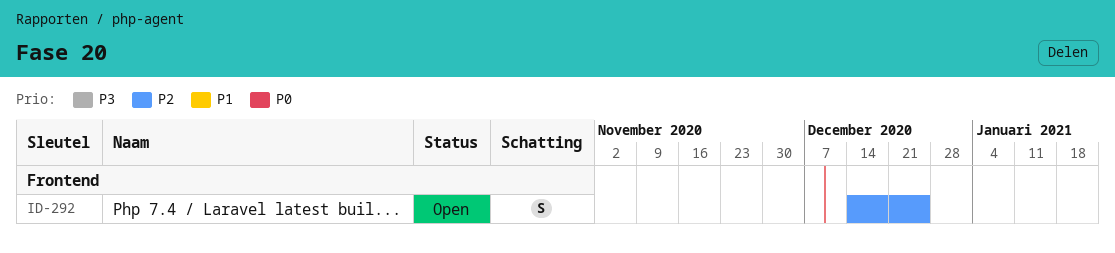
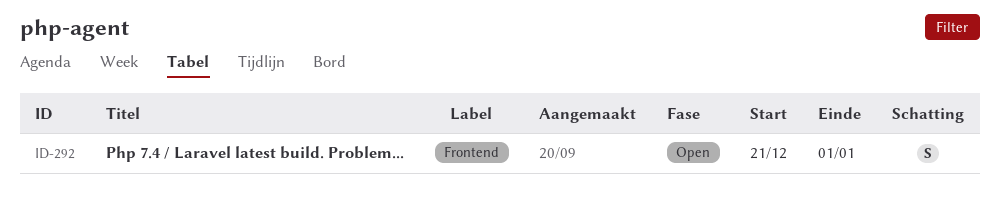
ID-292, start: Dec 14 -> Dec 21
ID-292, due: Dec 25 -> Jan 1

